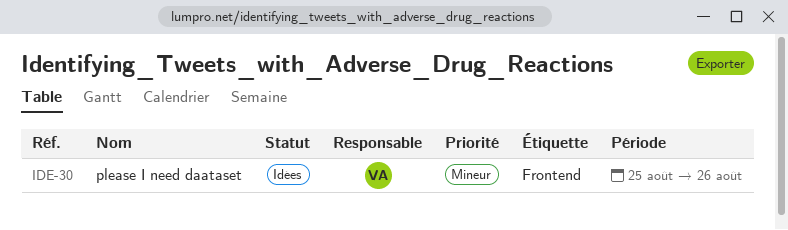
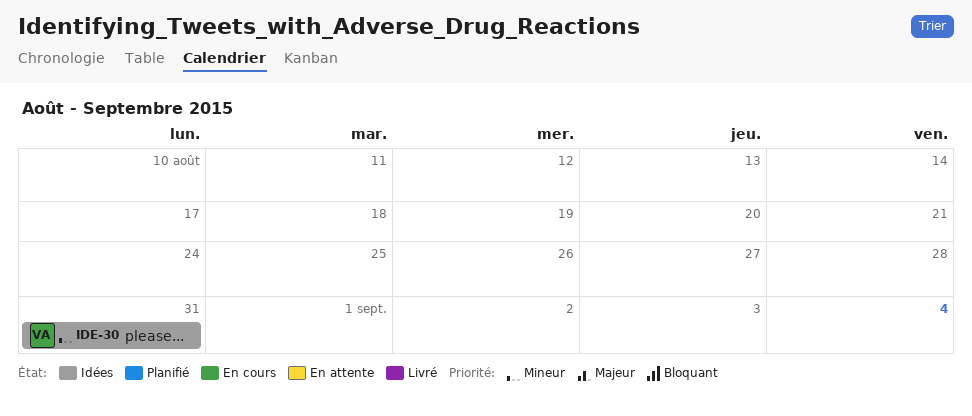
IDE-30, start: Aug 25 -> Aug 31
IDE-30, due: Aug 26 -> Aug 31

